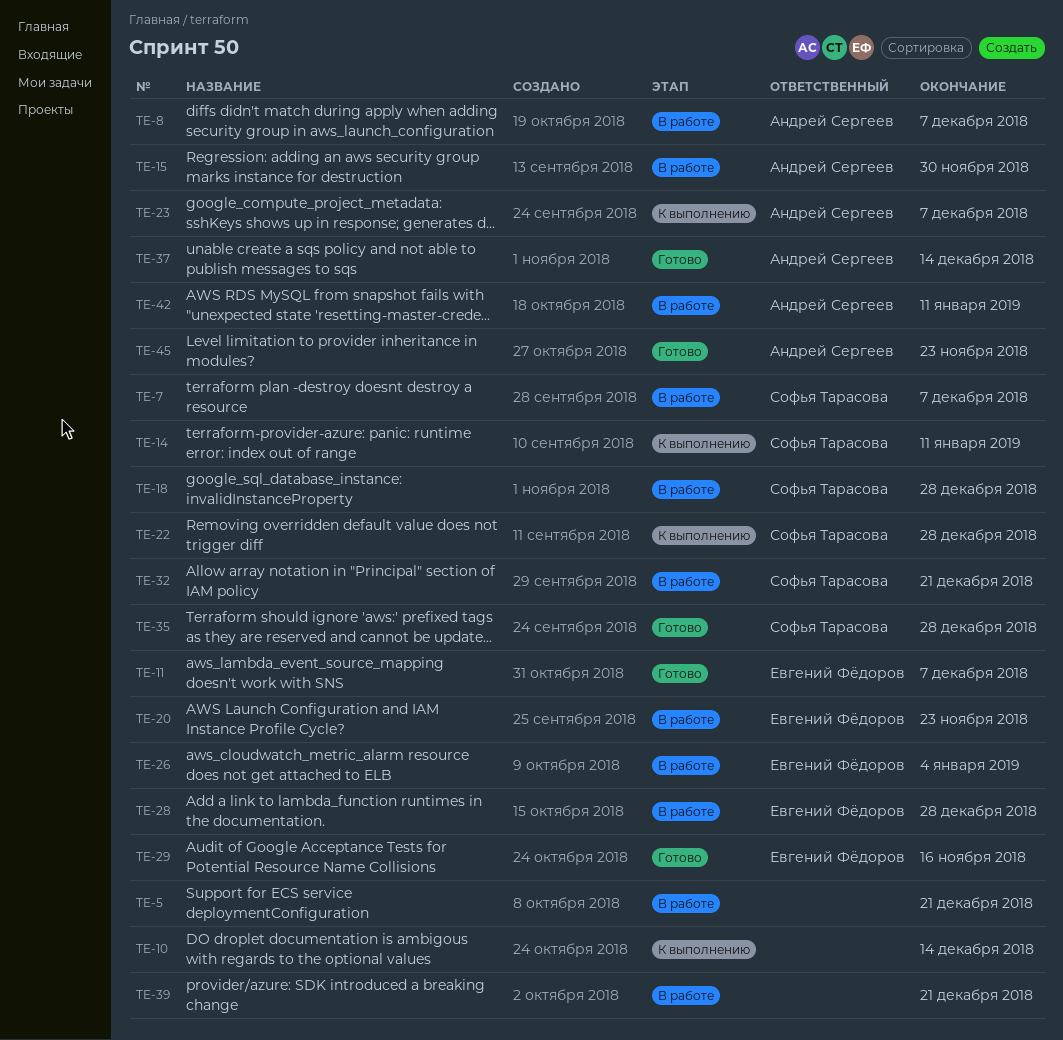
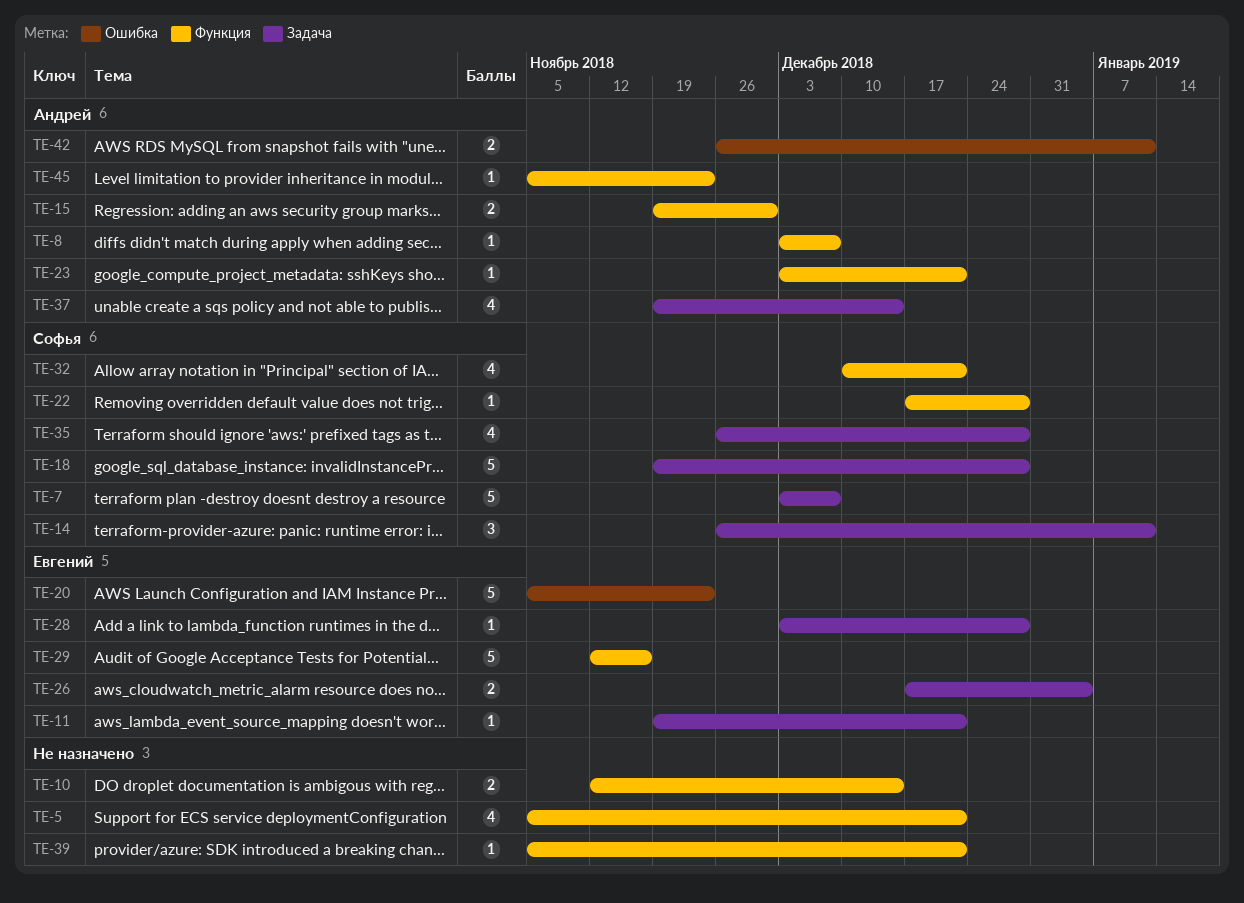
TE-11, due: Dec 7 -> Dec 21
TE-23, due: Dec 7 -> Dec 21

